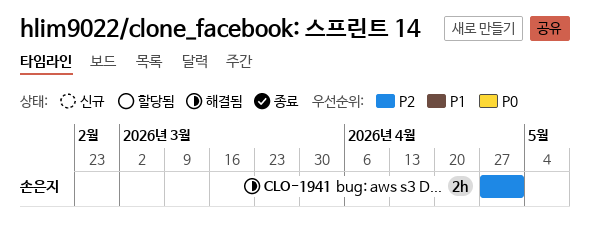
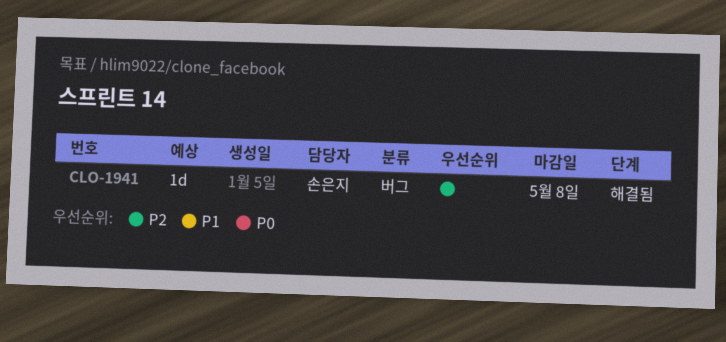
CLO-1941, estimate: 2h -> 1d
CLO-1941, due: May 1 -> May 8

